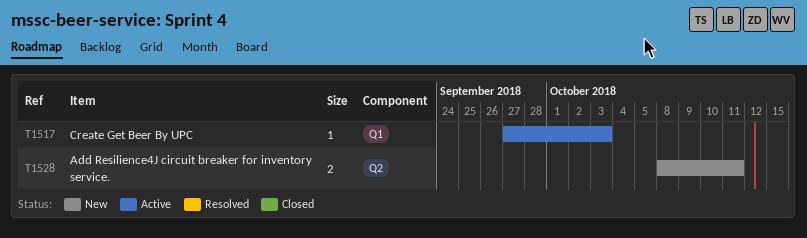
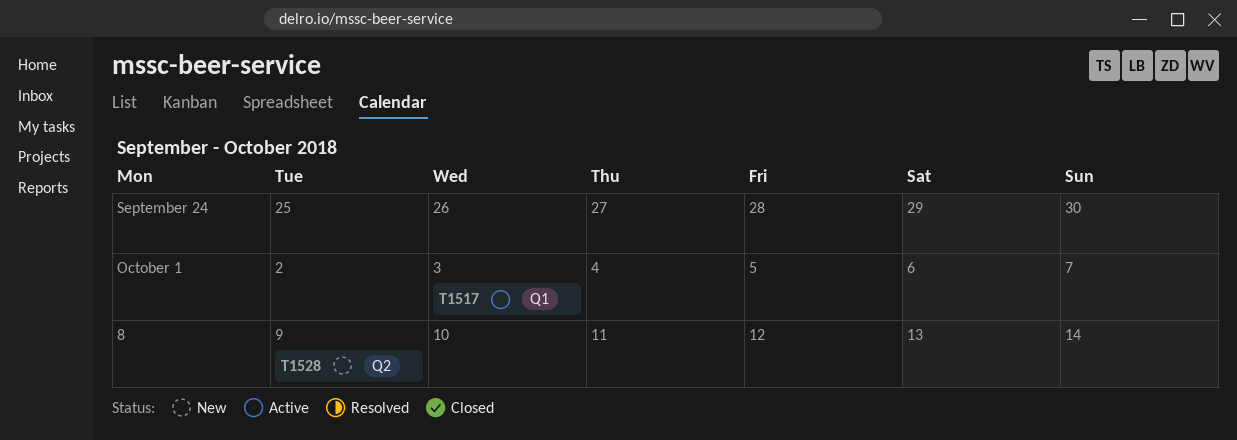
T1528, due: Oct 11 -> Oct 9

